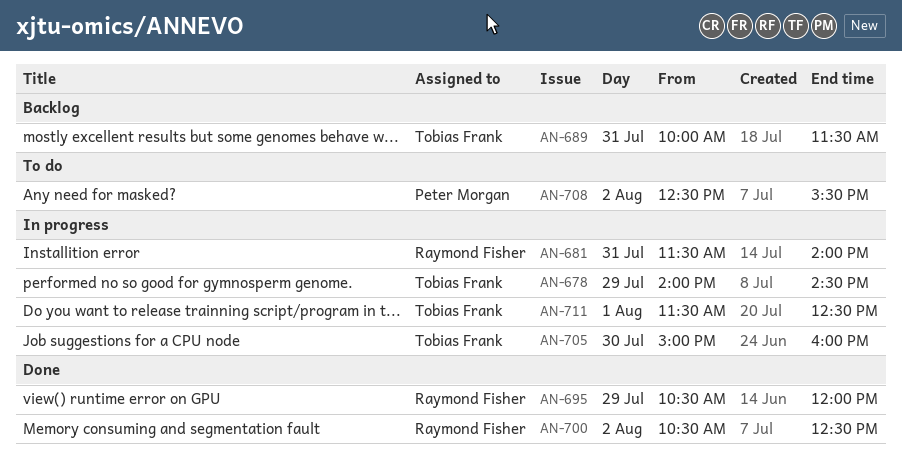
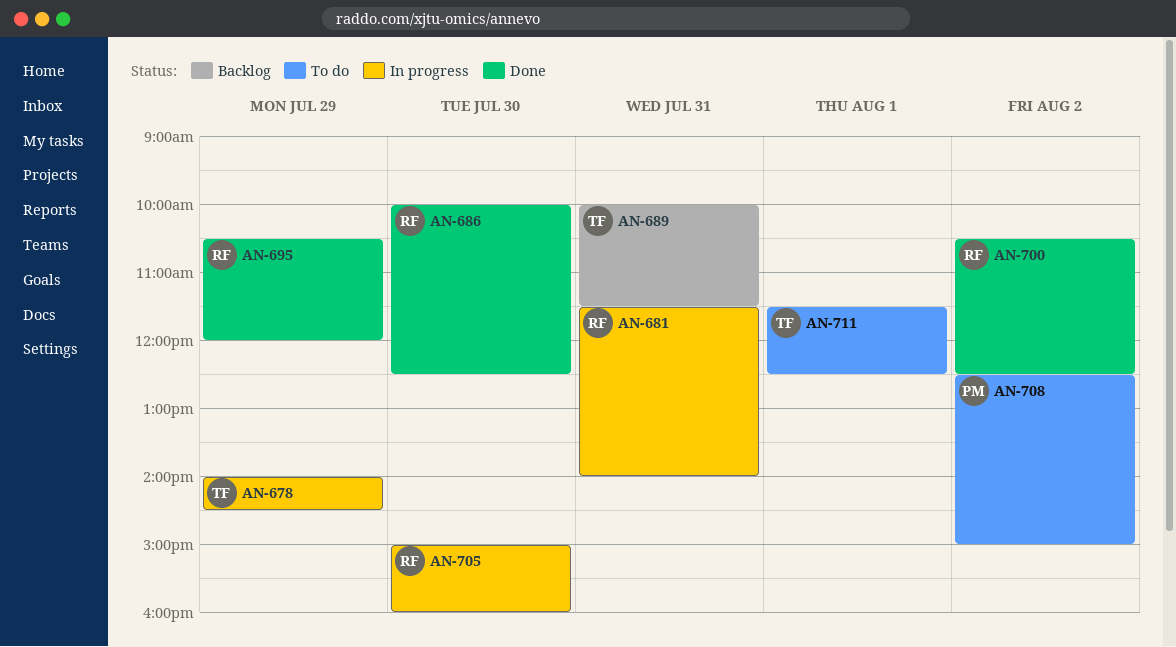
AN-686: none -> present
AN-705, owner: Tobias Frank -> Raymond Fisher
AN-708, ends: 15:30 -> 15:00
AN-711, status: In progress -> To do

